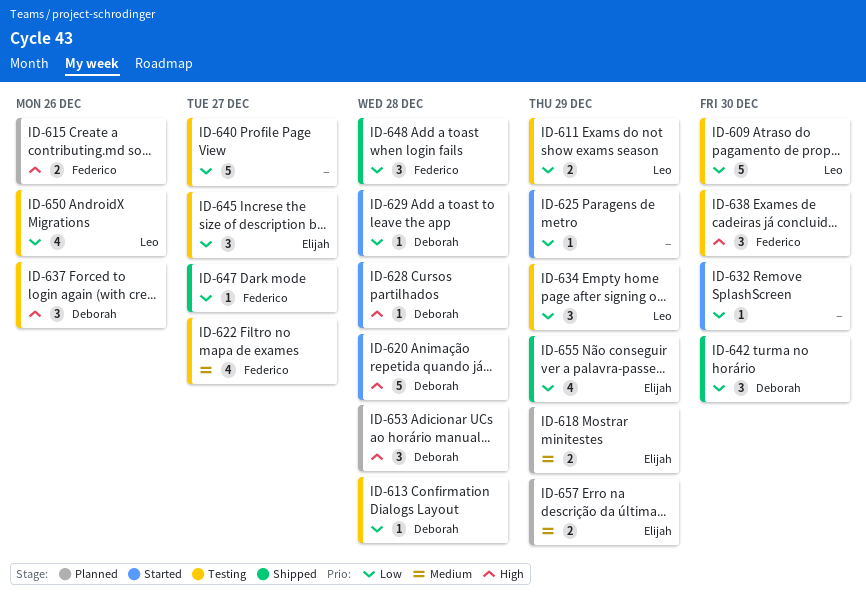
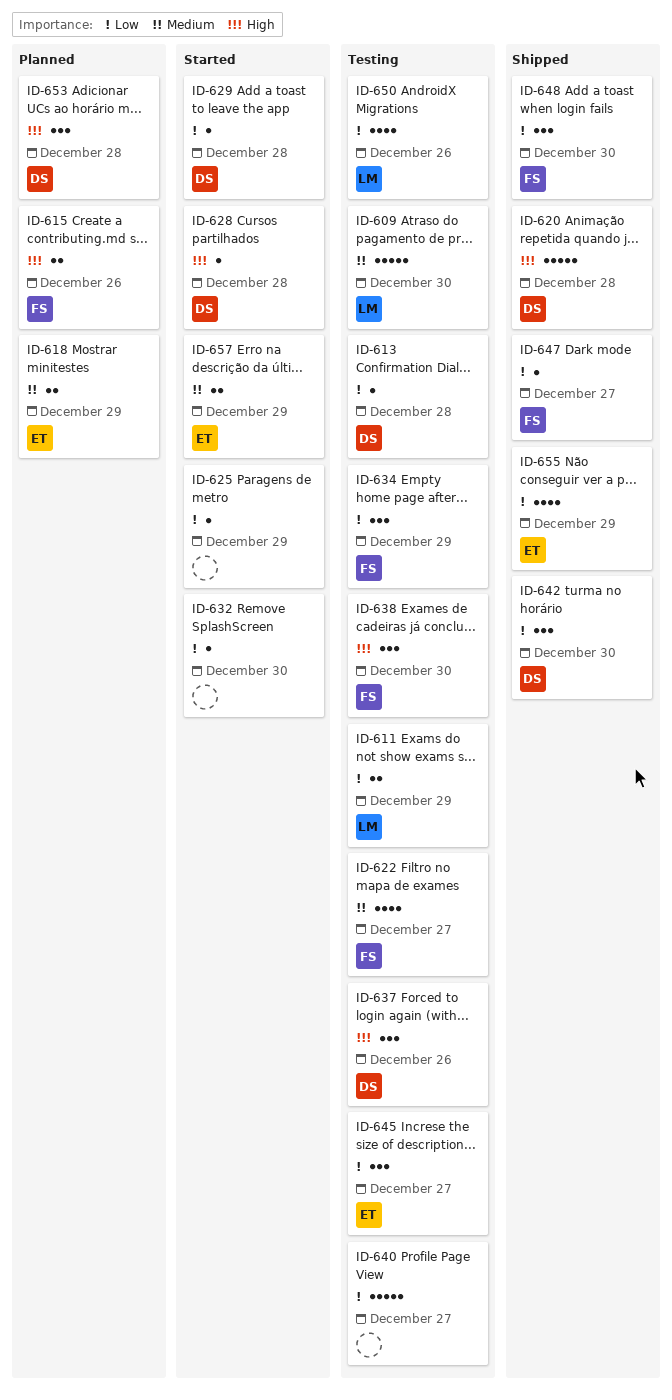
ID-609, priority: Low -> Medium
ID-620, status: Started -> Shipped
ID-634, owner: Leo -> Federico
ID-648, due: Dec 28 -> Dec 30
ID-657, status: Planned -> Started

